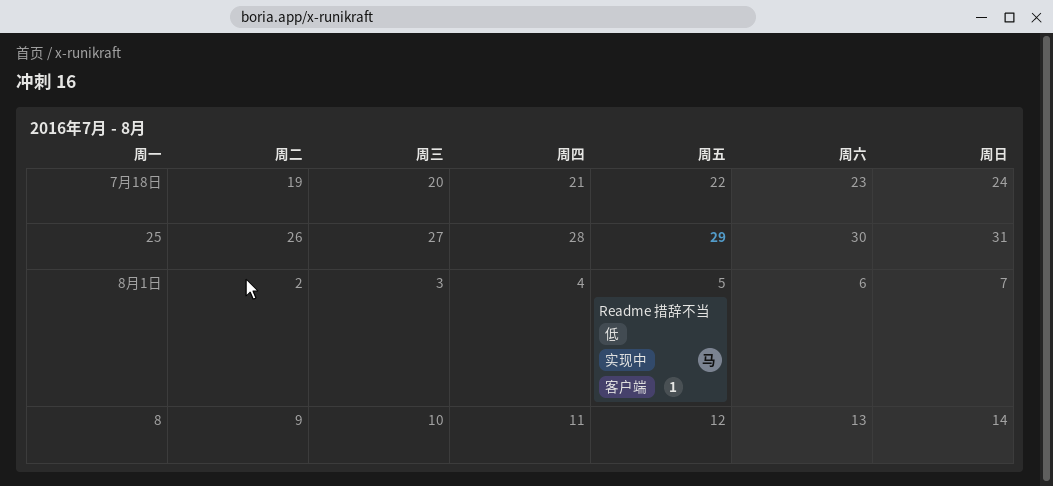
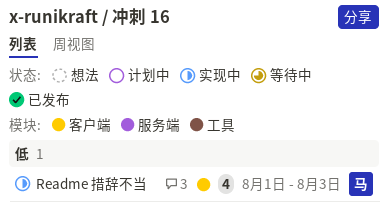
Readme 措辞不当, estimate: 1 -> 4
Readme 措辞不当, due: Aug 5 -> Aug 3

